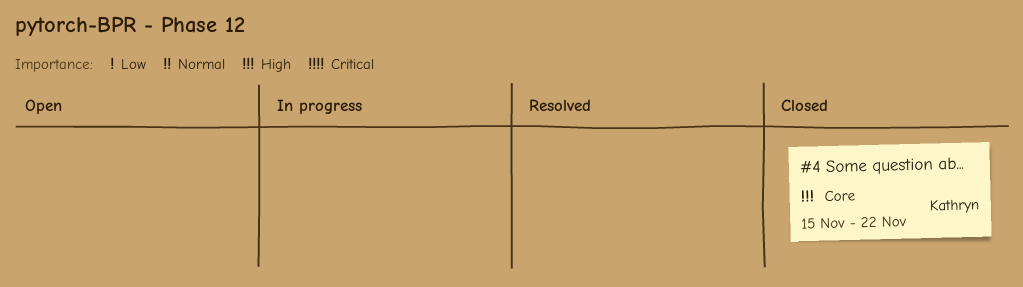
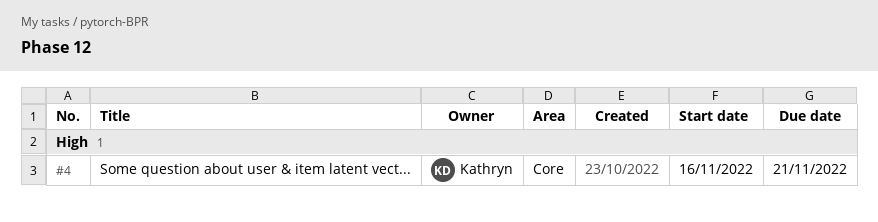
#4, start: Nov 15 -> Nov 16
#4, due: Nov 22 -> Nov 21

